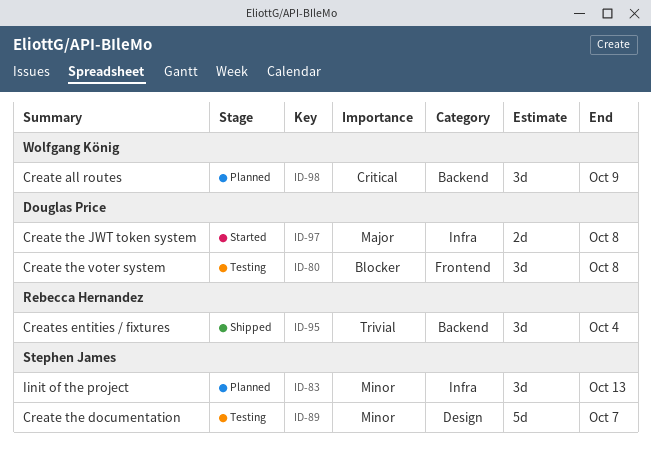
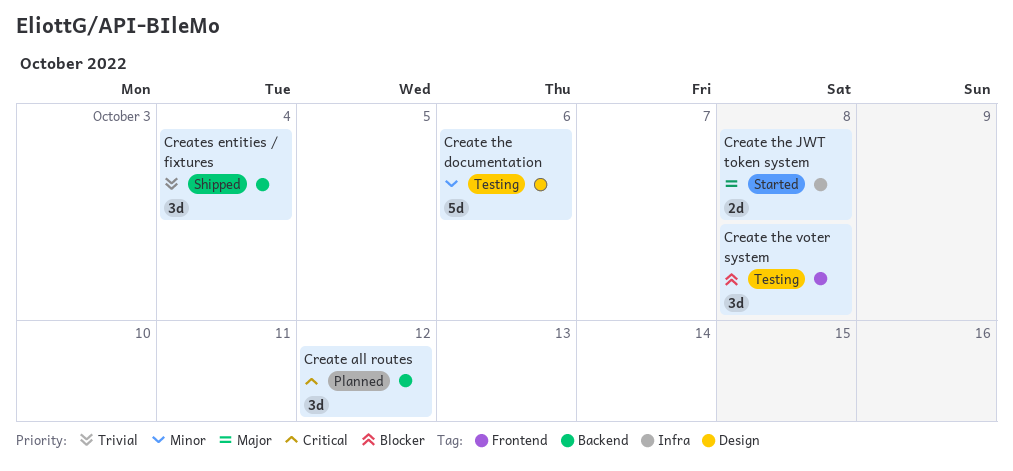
Create all routes, due: Oct 9 -> Oct 12
Create the documentation, due: Oct 7 -> Oct 6
Iinit of the project: present -> none

